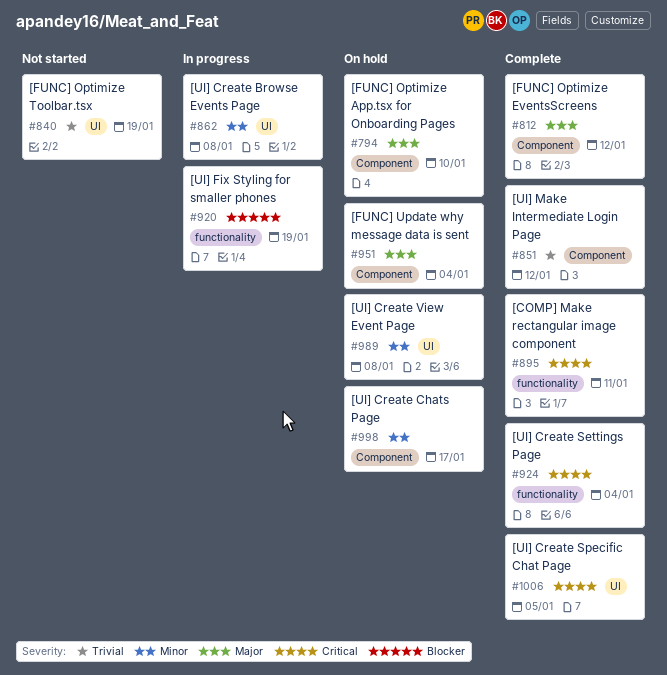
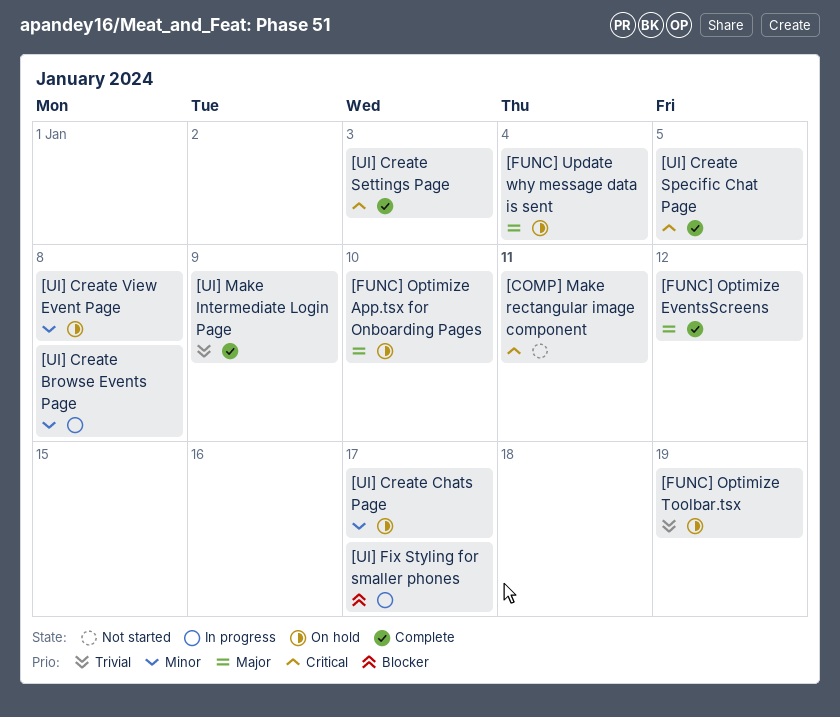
[COMP] Make rectangular image component, status: Complete -> Not started
[FUNC] Optimize Toolbar.tsx, status: Not started -> On hold
[UI] Create Settings Page, due: Jan 4 -> Jan 3
[UI] Fix Styling for smaller phones, due: Jan 19 -> Jan 17
[UI] Make Intermediate Login Page, due: Jan 12 -> Jan 9

